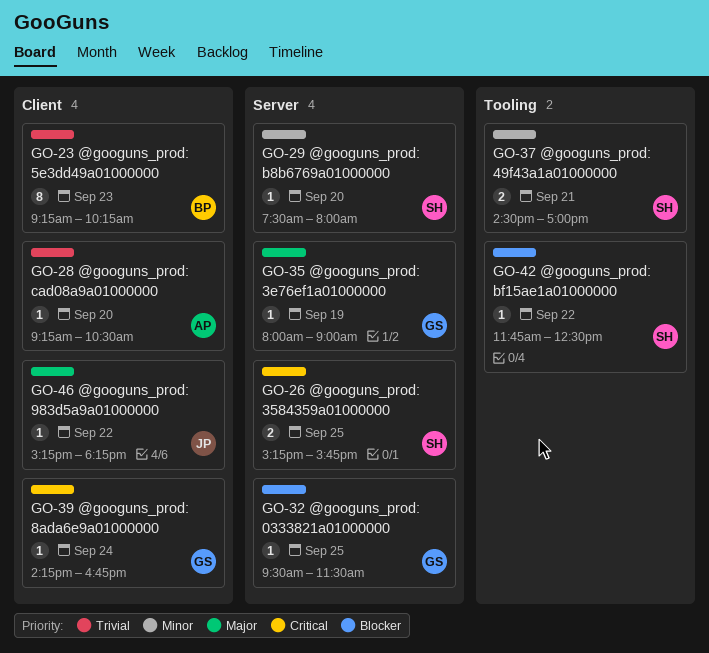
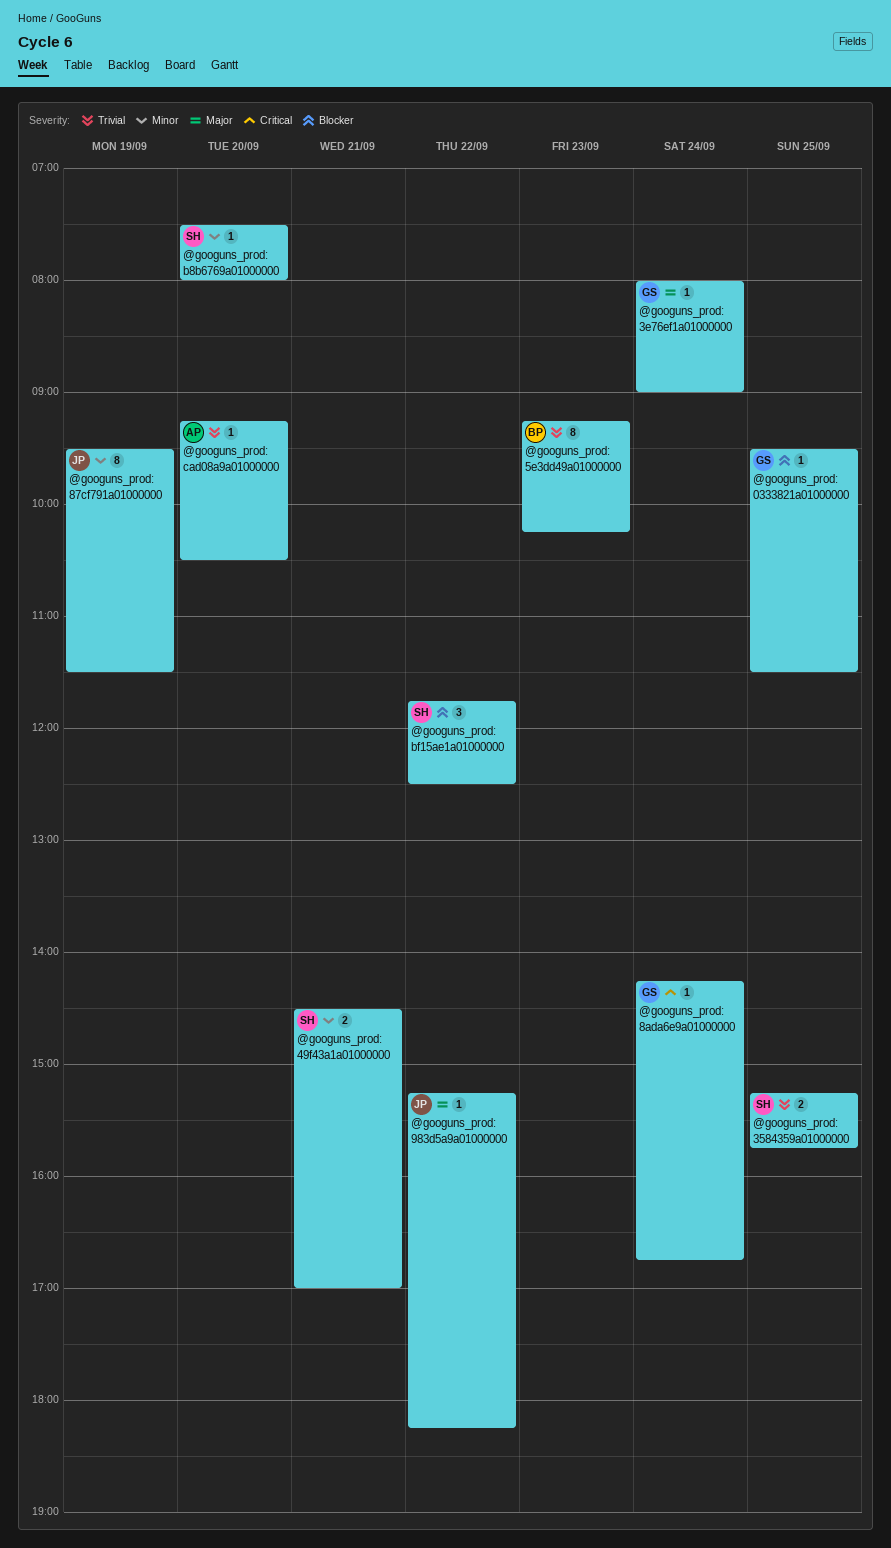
@googuns_prod: 3584359a01000000, priority: Critical -> Trivial
@googuns_prod: 3e76ef1a01000000, day: Sep 19 -> Sep 24
@googuns_prod: 87cf791a01000000: none -> present
@googuns_prod: bf15ae1a01000000, estimate: 1 -> 3

